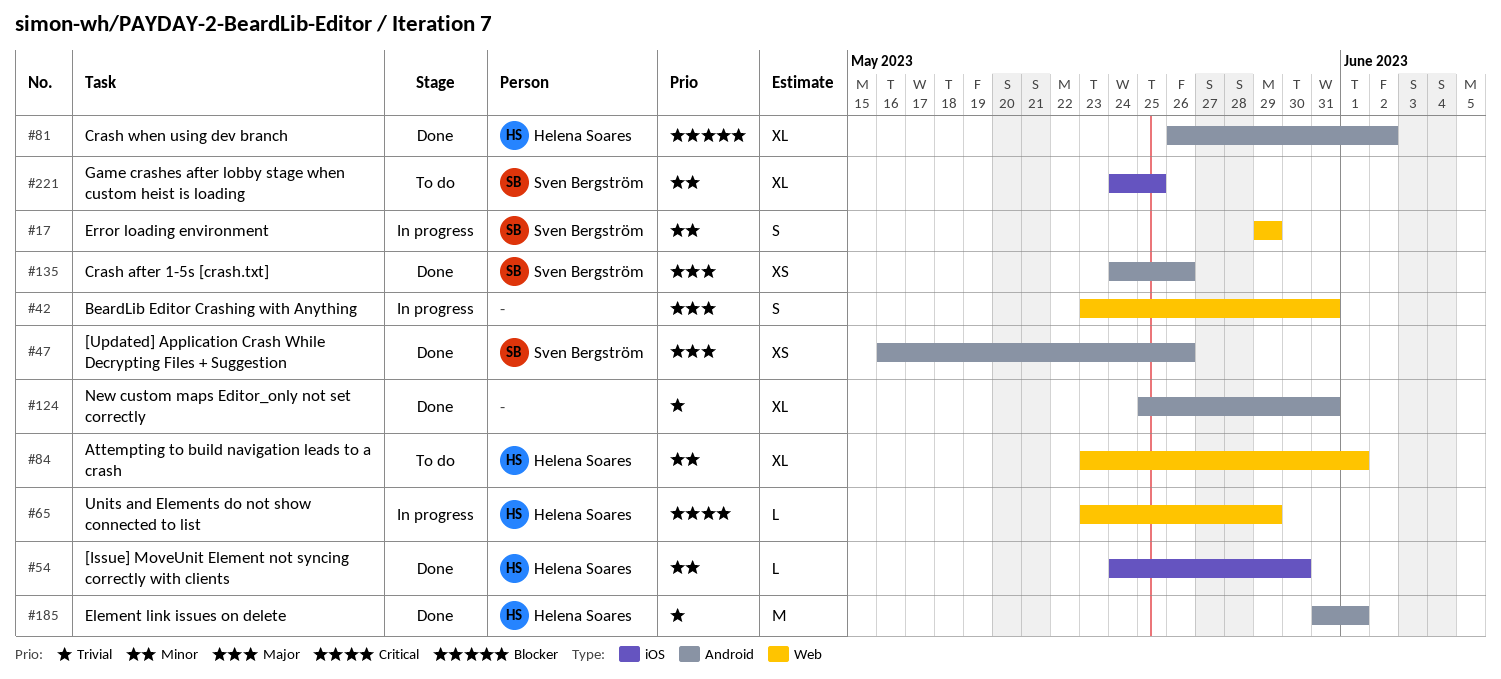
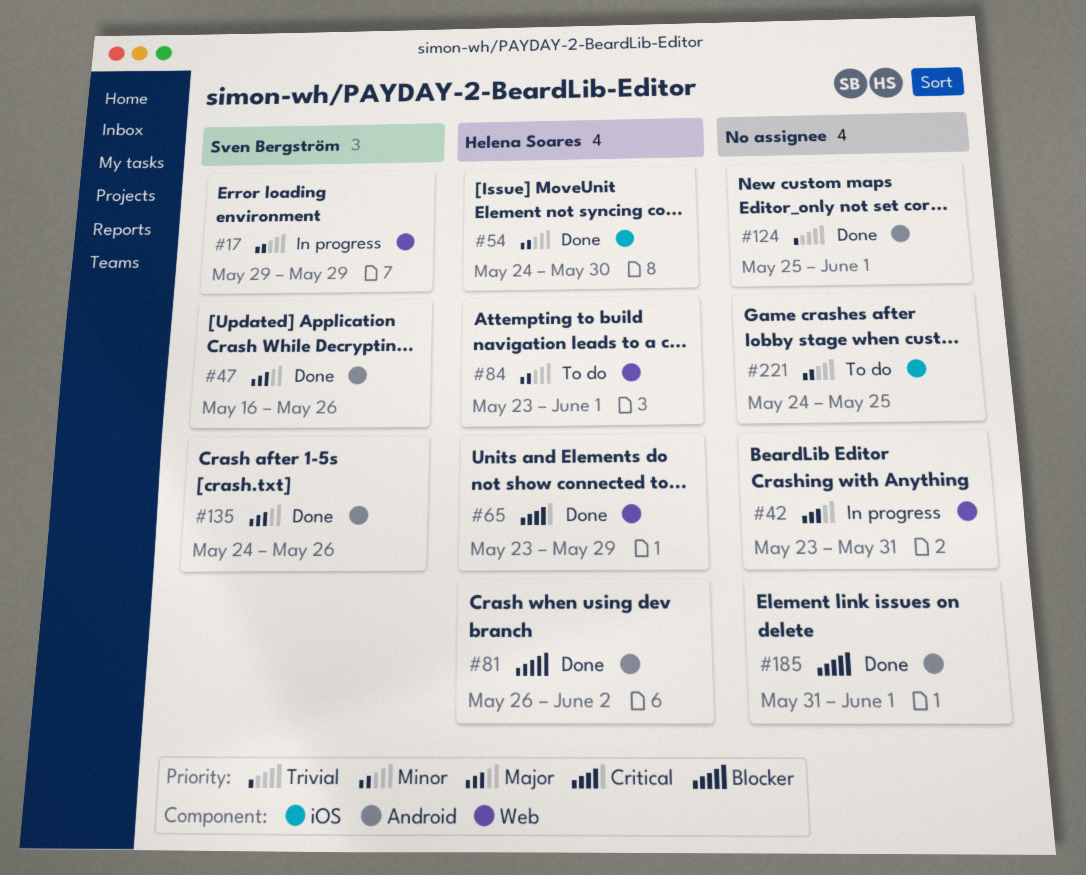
#65, status: In progress -> Done
#124, due: May 31 -> Jun 1
#185, owner: Helena Soares -> none
#185, priority: Trivial -> Blocker
#221, owner: Sven Bergström -> none

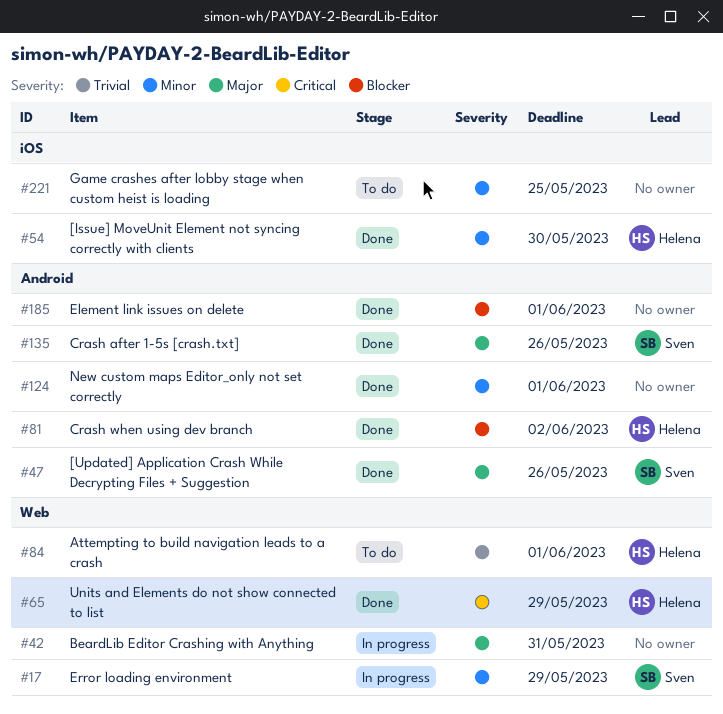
#84, priority: Minor -> Trivial
#124, priority: Trivial -> Minor

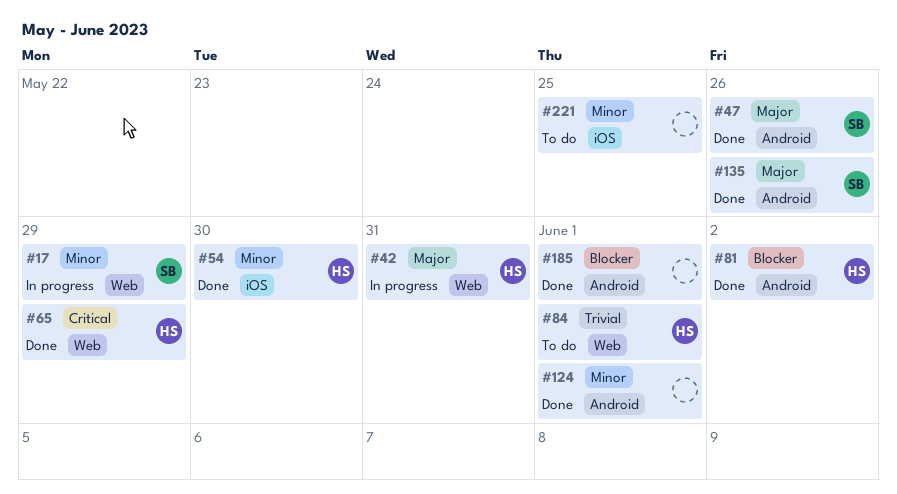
#42, owner: none -> Helena

